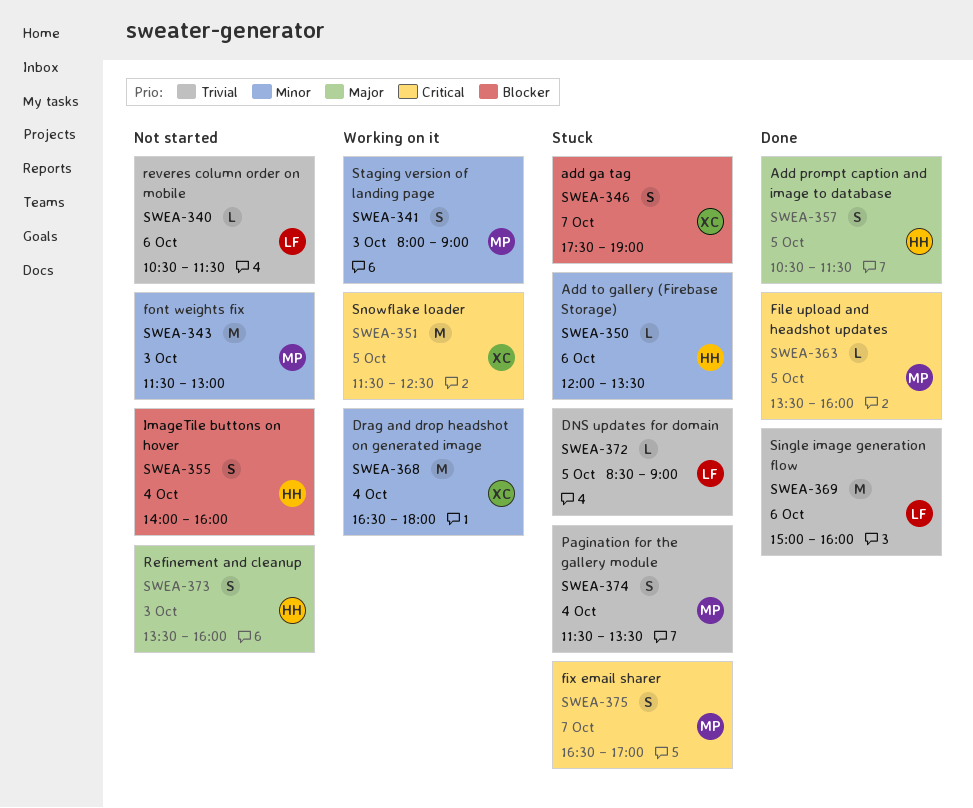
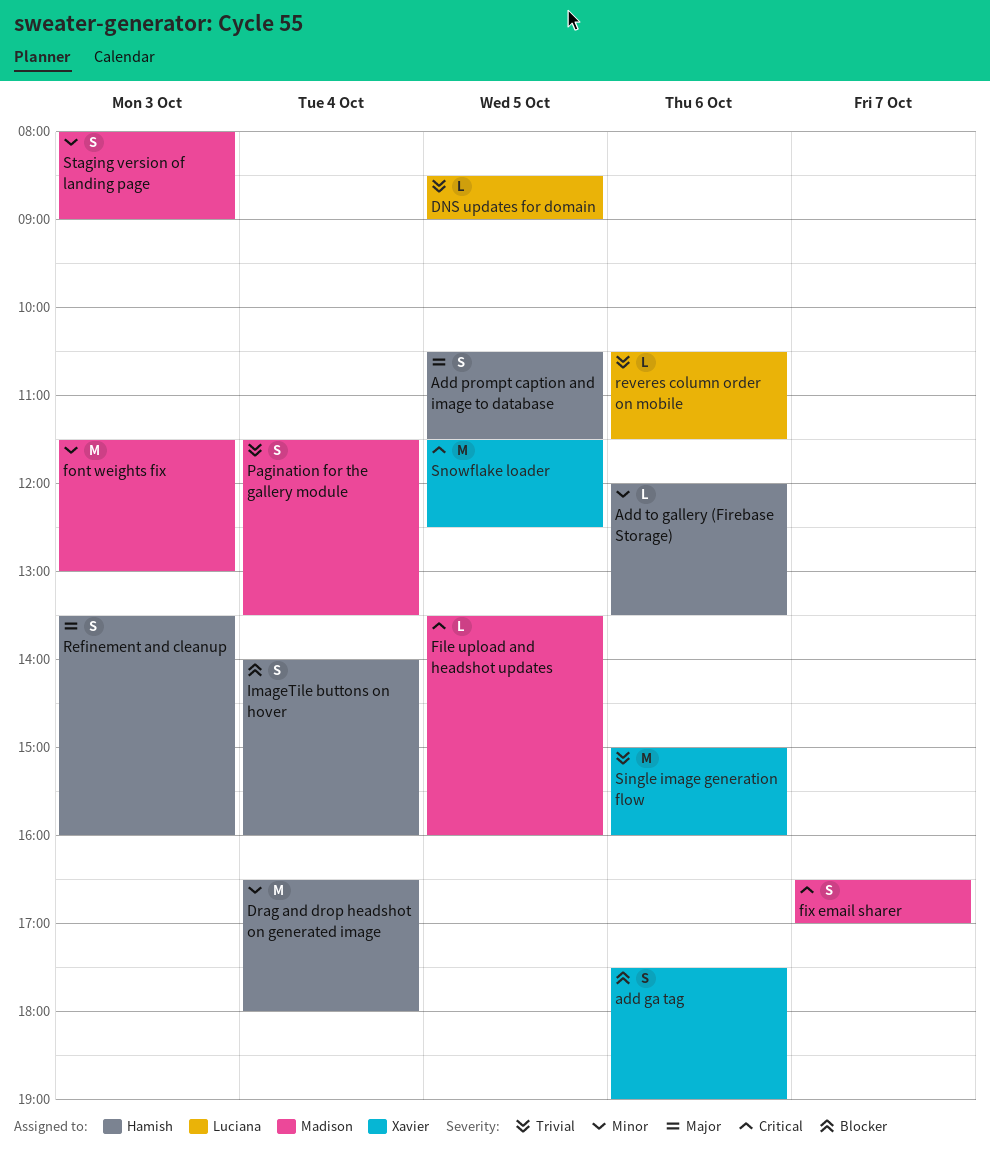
add ga tag, day: Oct 7 -> Oct 6
Drag and drop headshot on generated image, owner: Xavier -> Hamish
Single image generation flow, owner: Luciana -> Xavier

